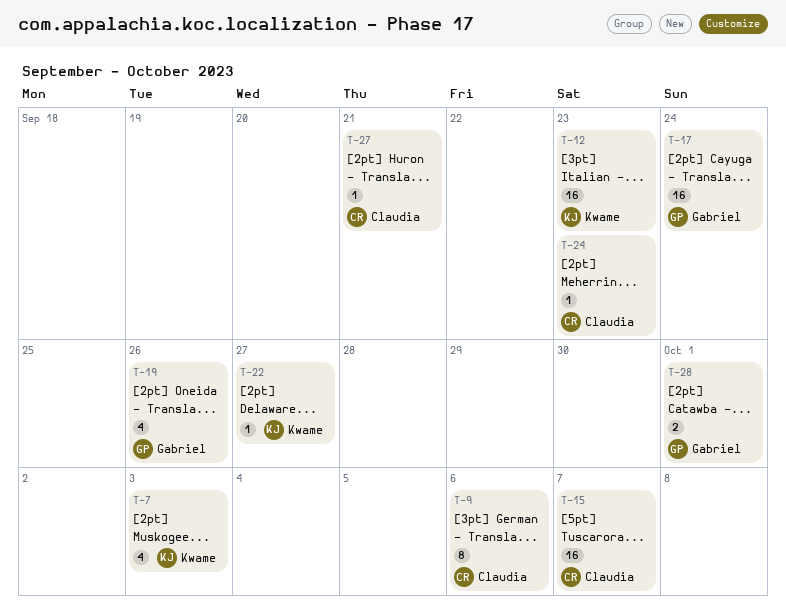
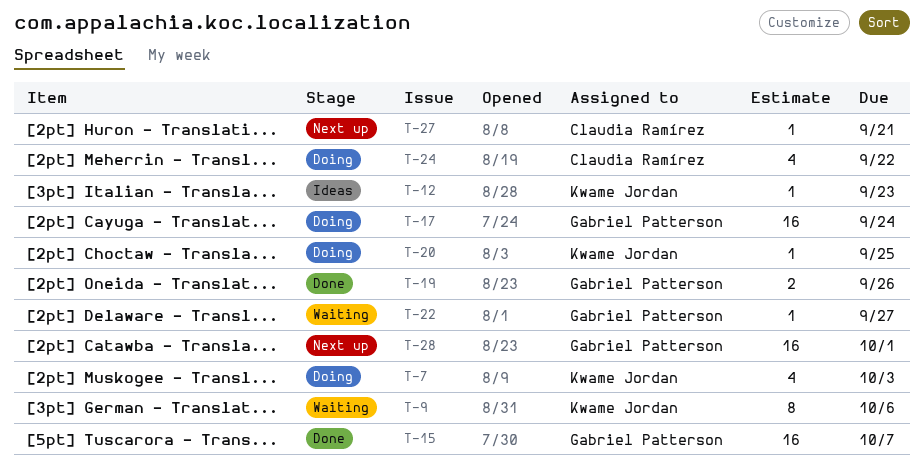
T-9, owner: Claudia Ramírez -> Kwame Jordan
T-12, estimate: 16 -> 1
T-15, owner: Claudia Ramírez -> Gabriel Patterson
T-19, estimate: 4 -> 2
T-20: none -> present
T-22, owner: Kwame Jordan -> Gabriel Patterson
T-24, estimate: 1 -> 4
T-24, due: Sep 23 -> Sep 22
T-28, estimate: 2 -> 16

